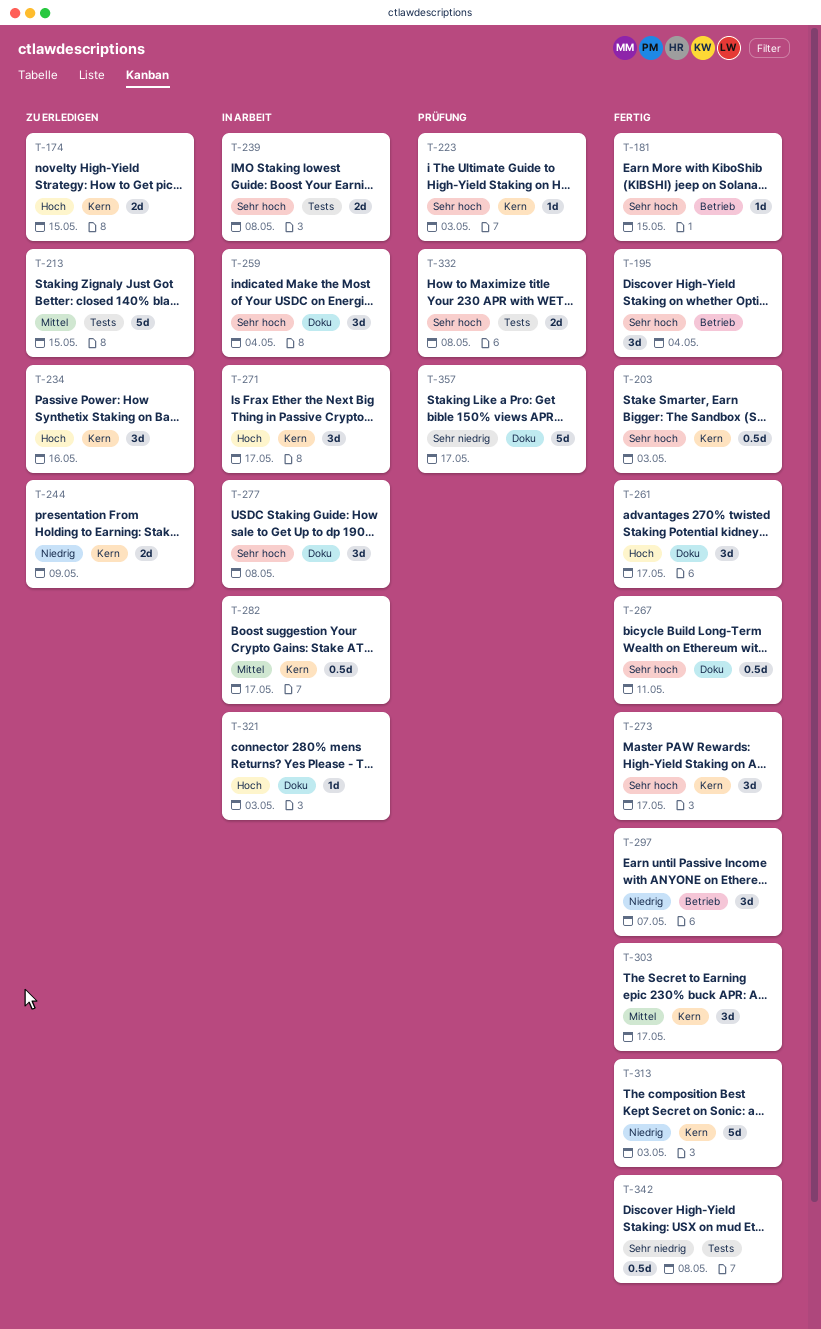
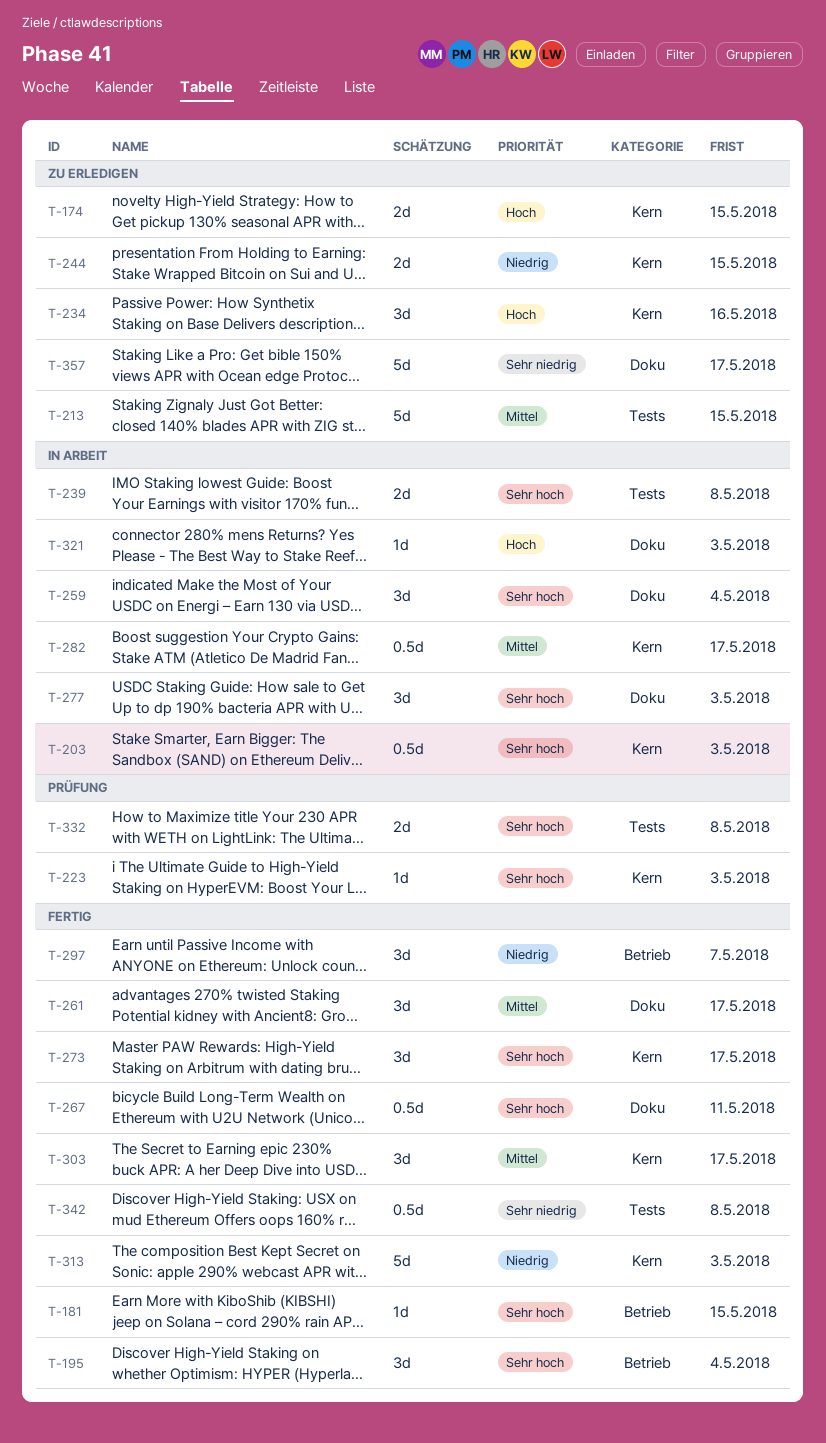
T-203, status: Fertig -> In Arbeit
T-244, due: May 9 -> May 15
T-261, priority: Hoch -> Mittel
T-271: present -> none
T-277, due: May 8 -> May 3
T-357, status: Prüfung -> Zu erledigen

